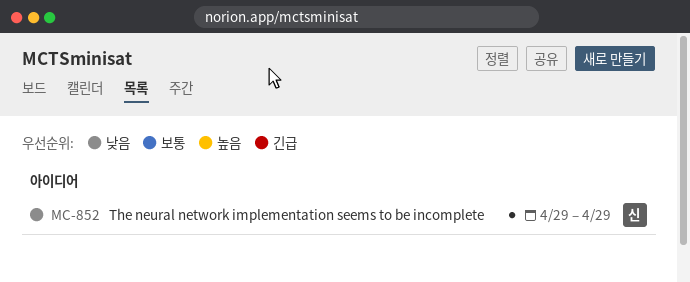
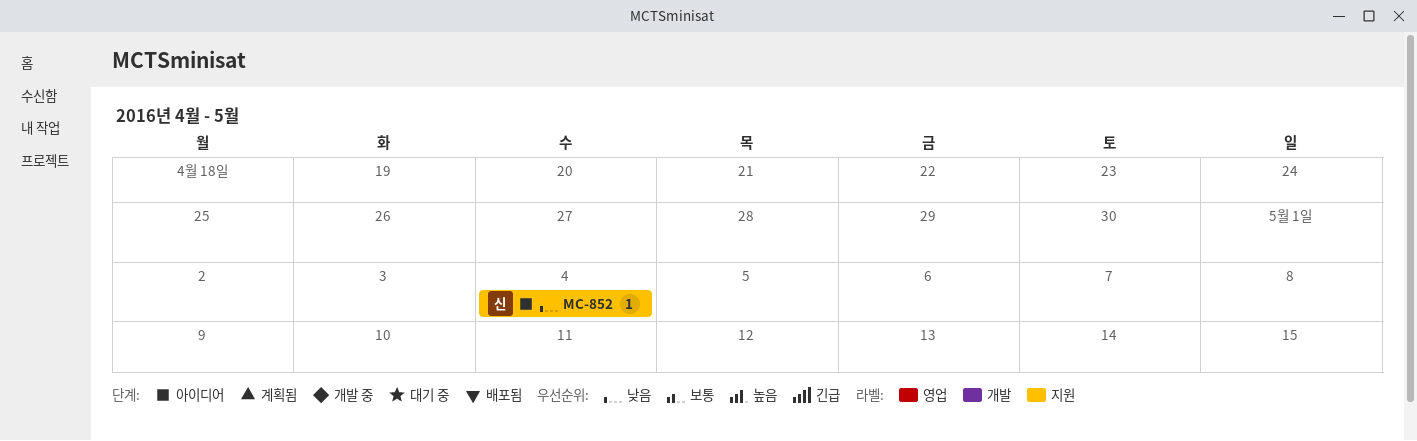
MC-852, start: Apr 29 -> May 4
MC-852, due: Apr 29 -> May 4

